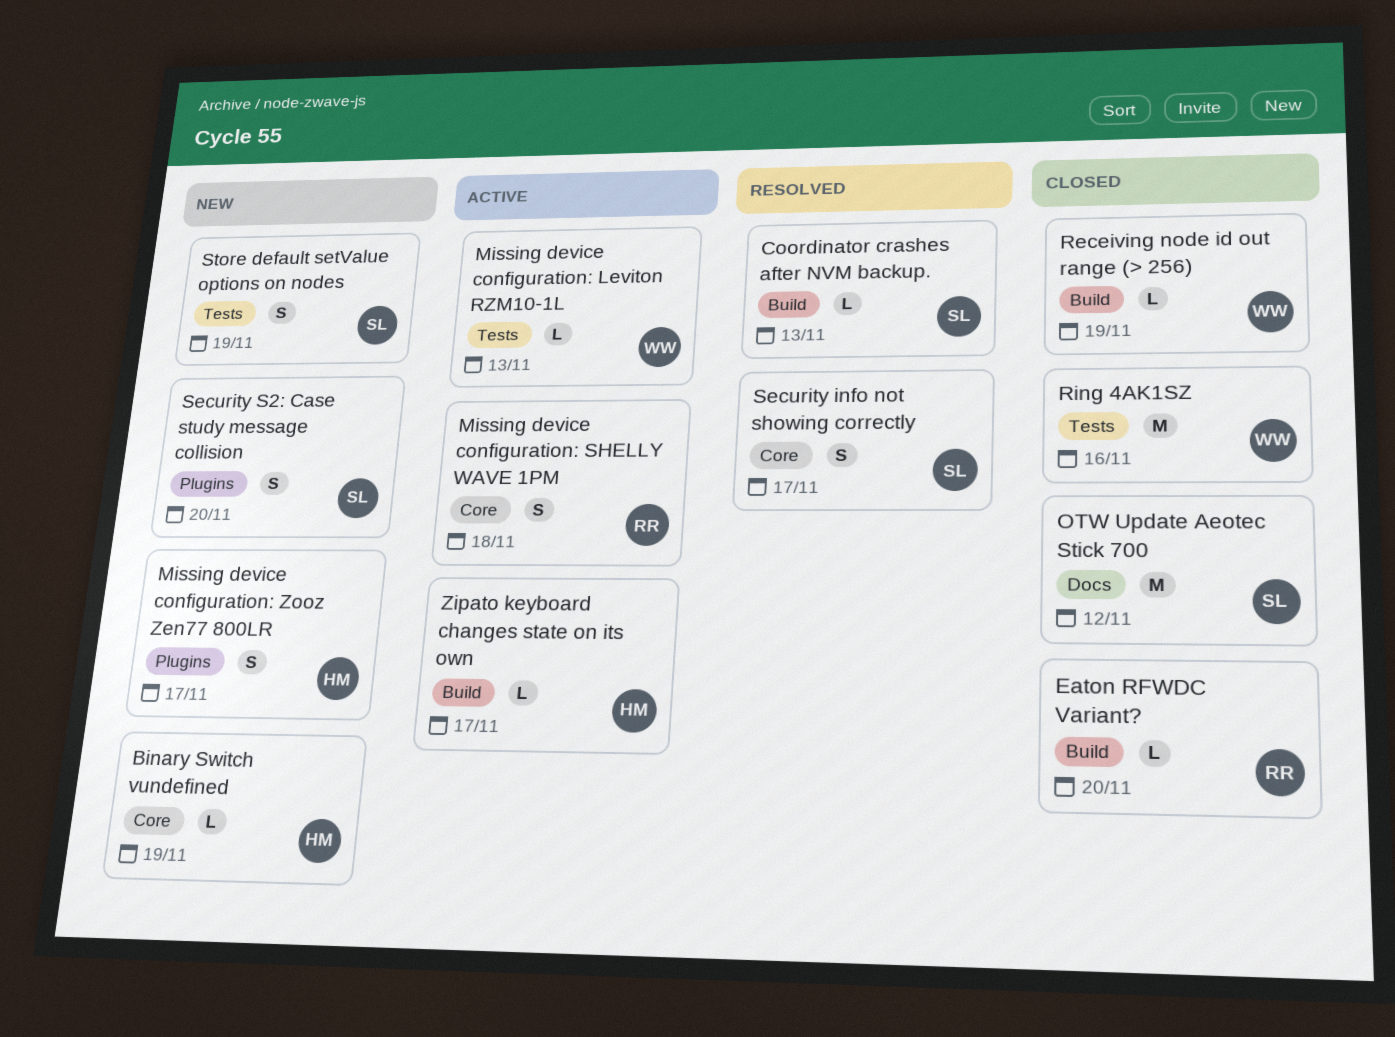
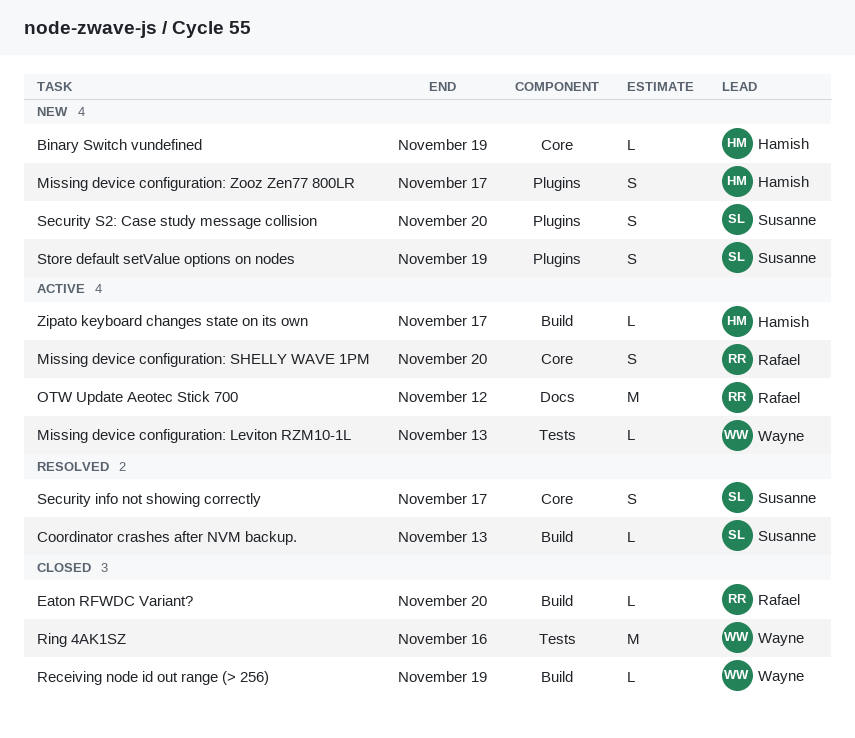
Missing device configuration: SHELLY WAVE 1PM, due: Nov 18 -> Nov 20
OTW Update Aeotec Stick 700, status: Closed -> Active
OTW Update Aeotec Stick 700, owner: Susanne -> Rafael
Store default setValue options on nodes, label: Tests -> Plugins

